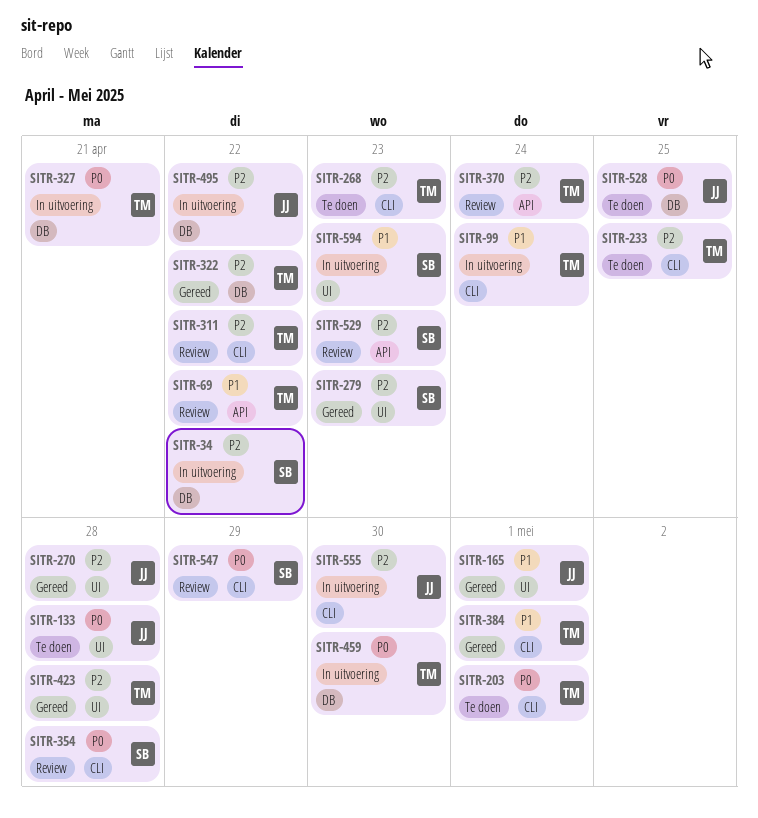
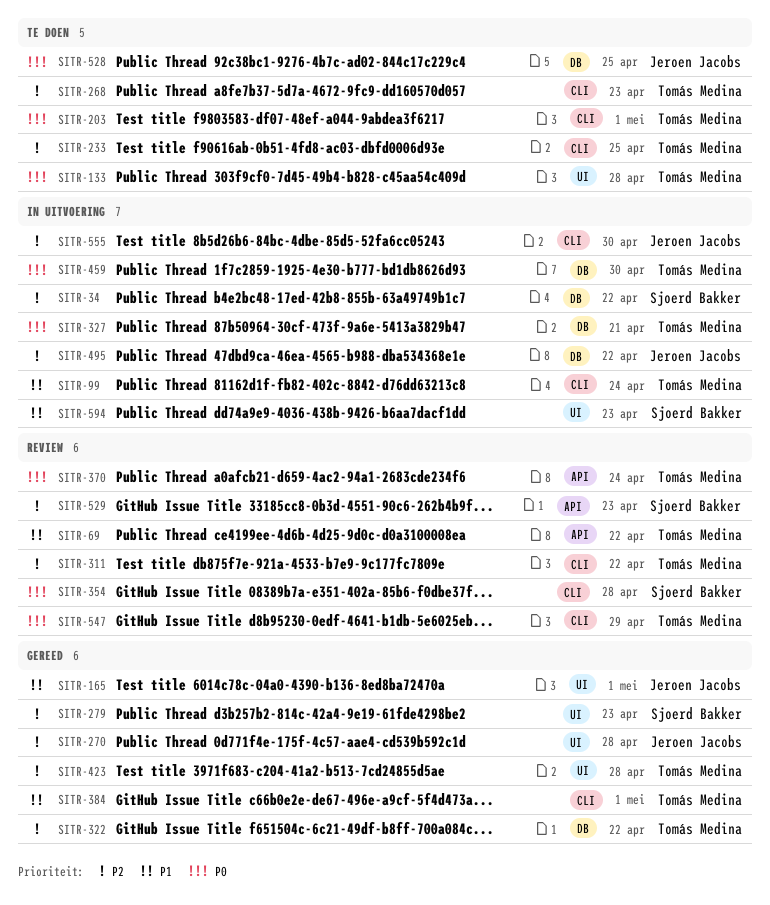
SITR-133, owner: Jeroen Jacobs -> Tomás Medina
SITR-370, priority: P2 -> P0
SITR-547, owner: Sjoerd Bakker -> Tomás Medina

